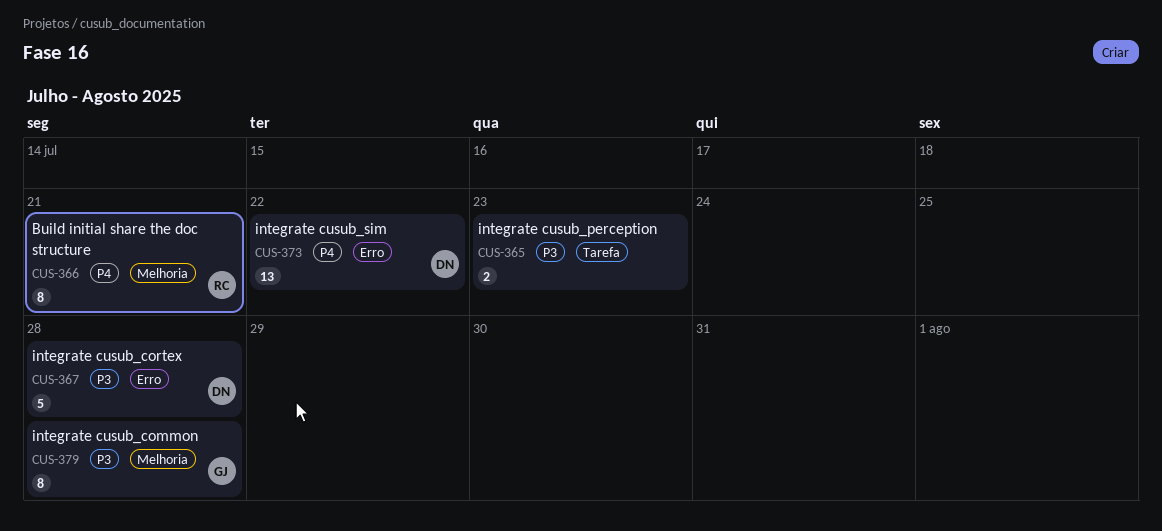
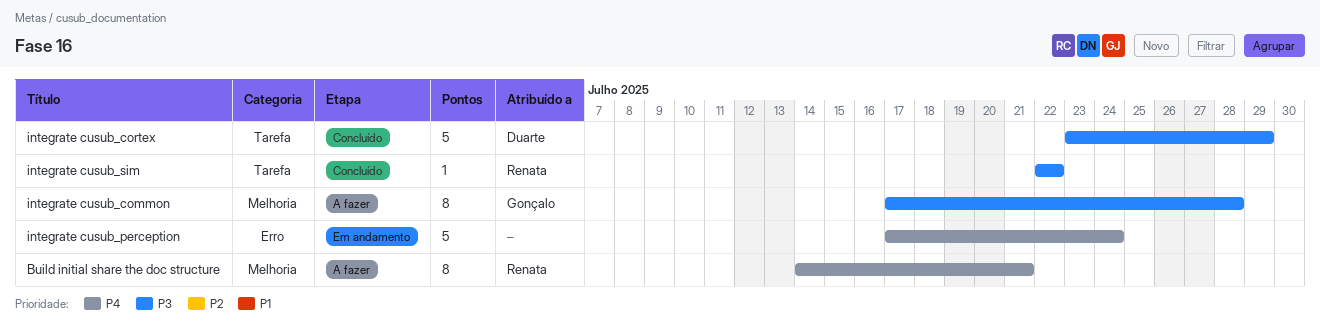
integrate cusub_cortex, label: Erro -> Tarefa
integrate cusub_cortex, due: Jul 28 -> Jul 29
integrate cusub_perception, priority: P3 -> P4
integrate cusub_perception, label: Tarefa -> Erro
integrate cusub_perception, estimate: 2 -> 5
integrate cusub_perception, due: Jul 23 -> Jul 24
integrate cusub_sim, owner: Duarte -> Renata
integrate cusub_sim, priority: P4 -> P3
integrate cusub_sim, label: Erro -> Tarefa
integrate cusub_sim, estimate: 13 -> 1

